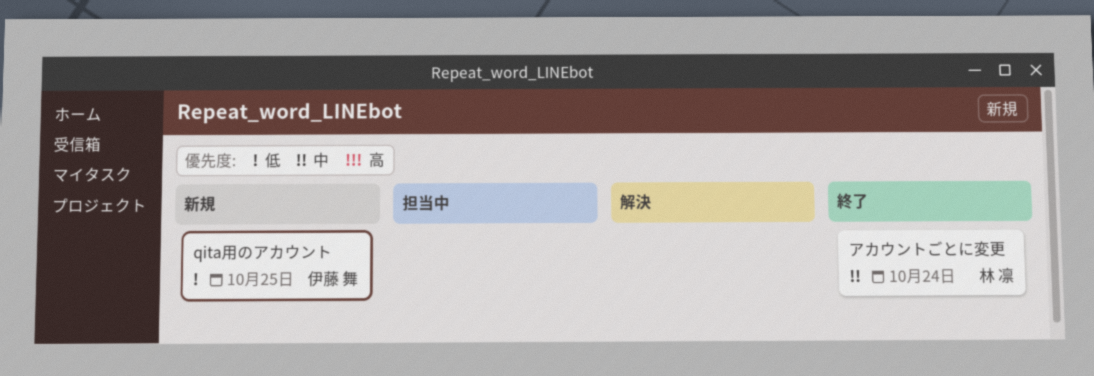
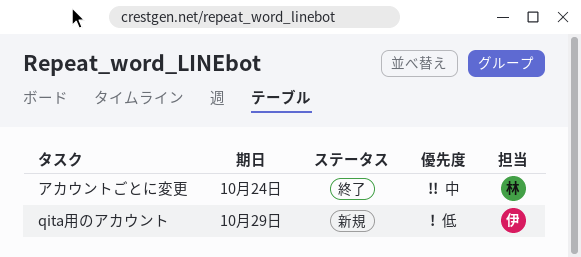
qita用のアカウント, due: Oct 25 -> Oct 29

